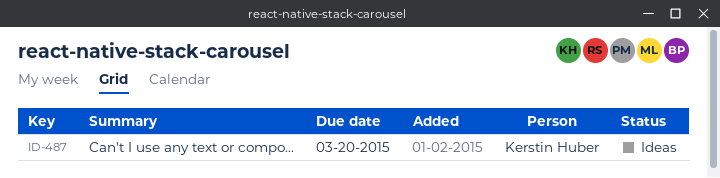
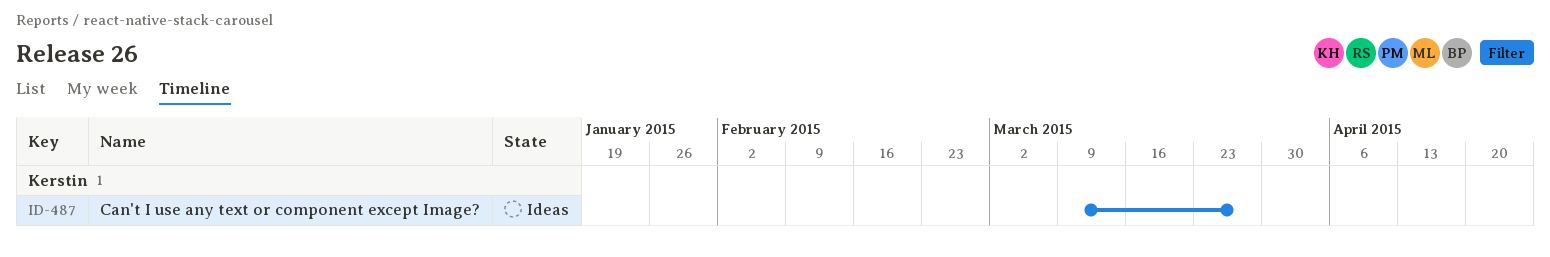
ID-487, due: Mar 20 -> Mar 27

